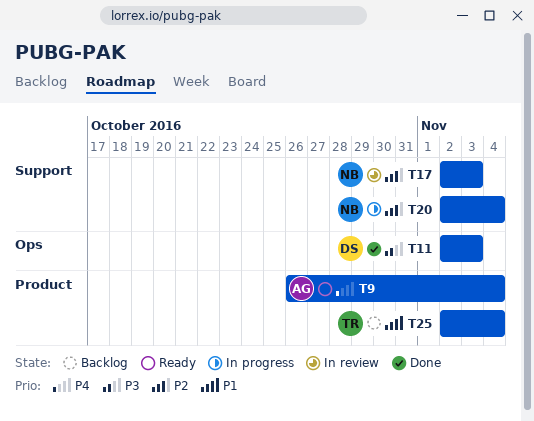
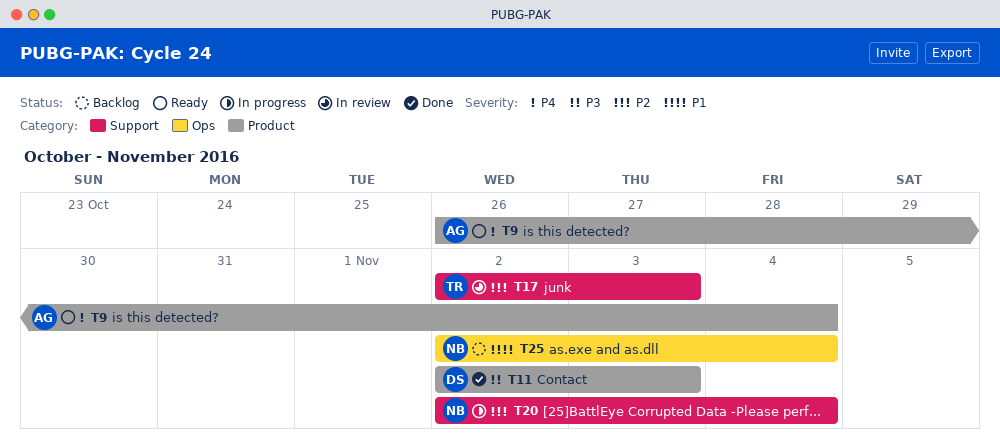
T11, label: Ops -> Product
T17, owner: NB -> TR
T25, owner: TR -> NB
T25, label: Product -> Ops

